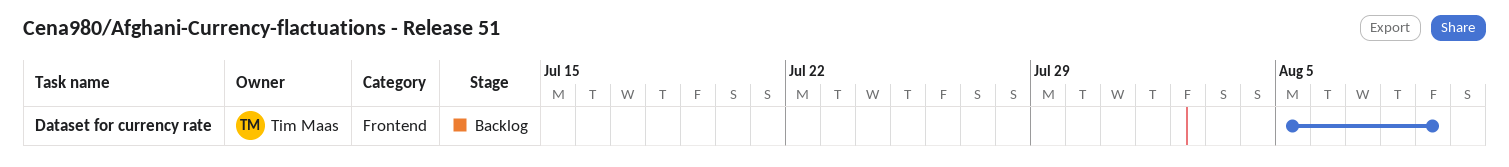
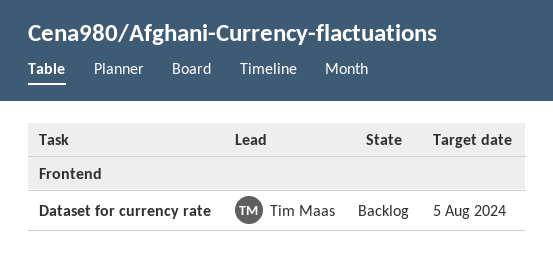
Dataset for currency rate, due: Aug 9 -> Aug 5

